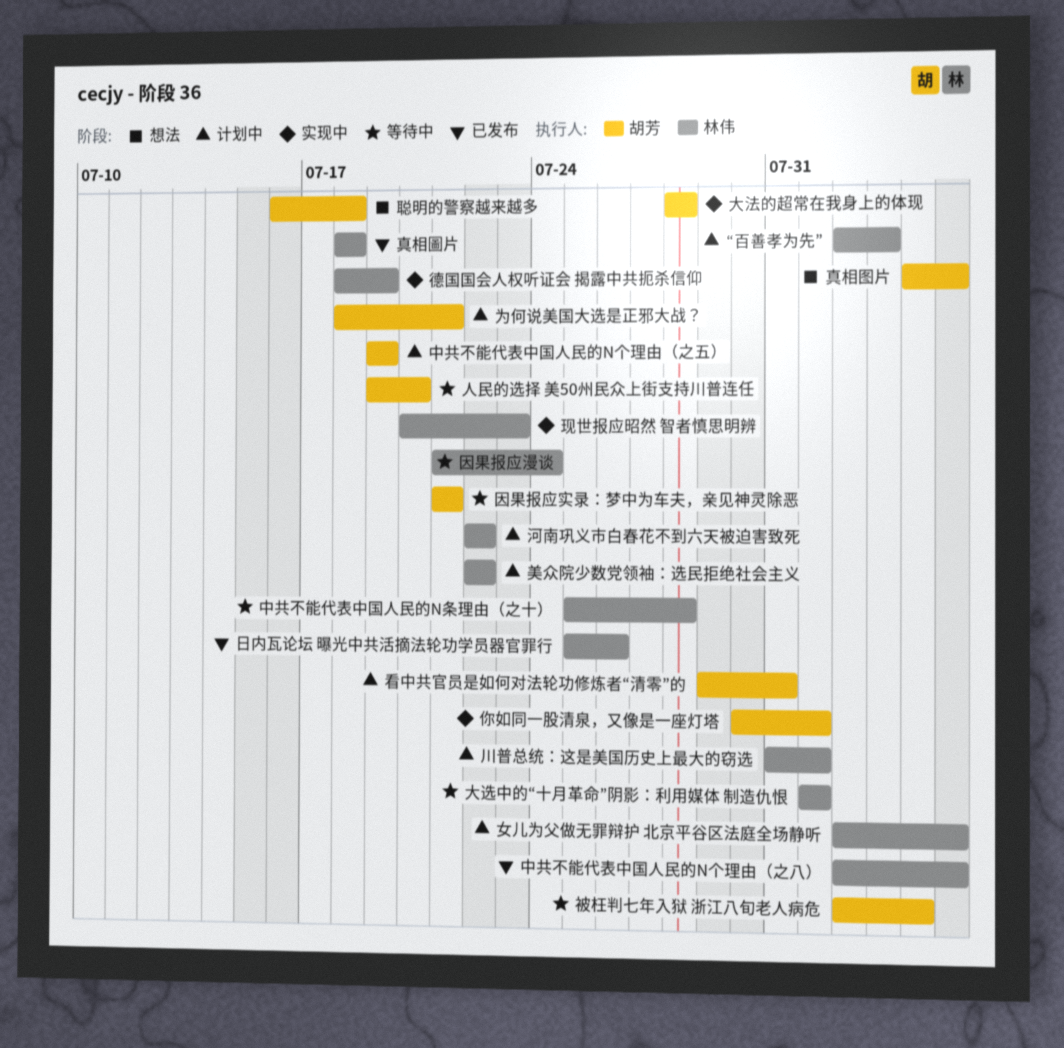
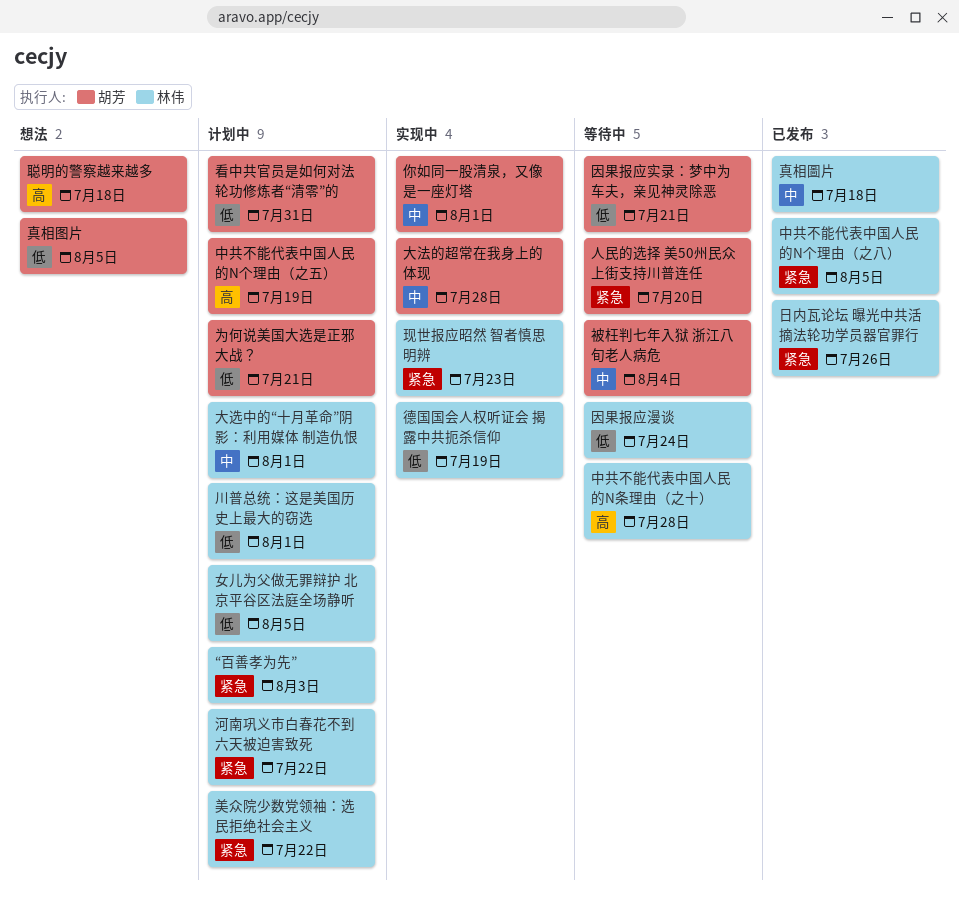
大选中的“十月革命”阴影：利用媒体 制造仇恨, status: 等待中 -> 计划中

